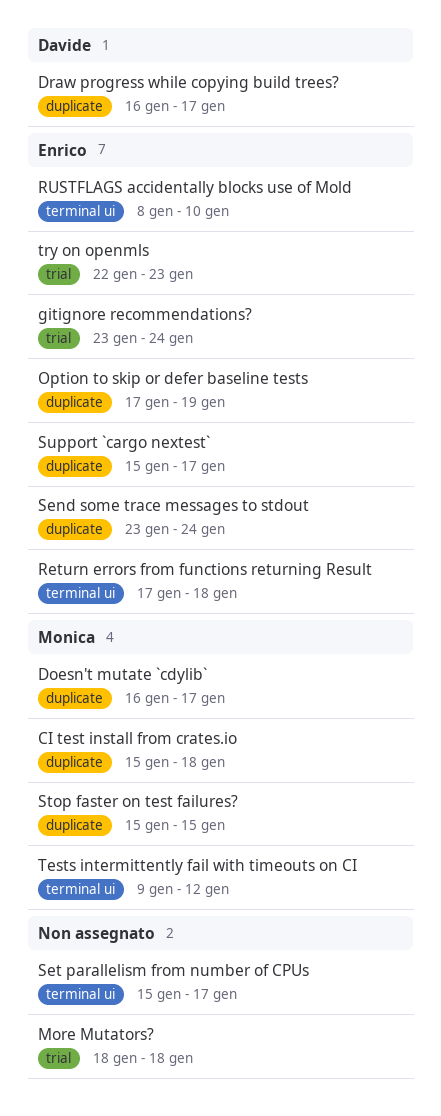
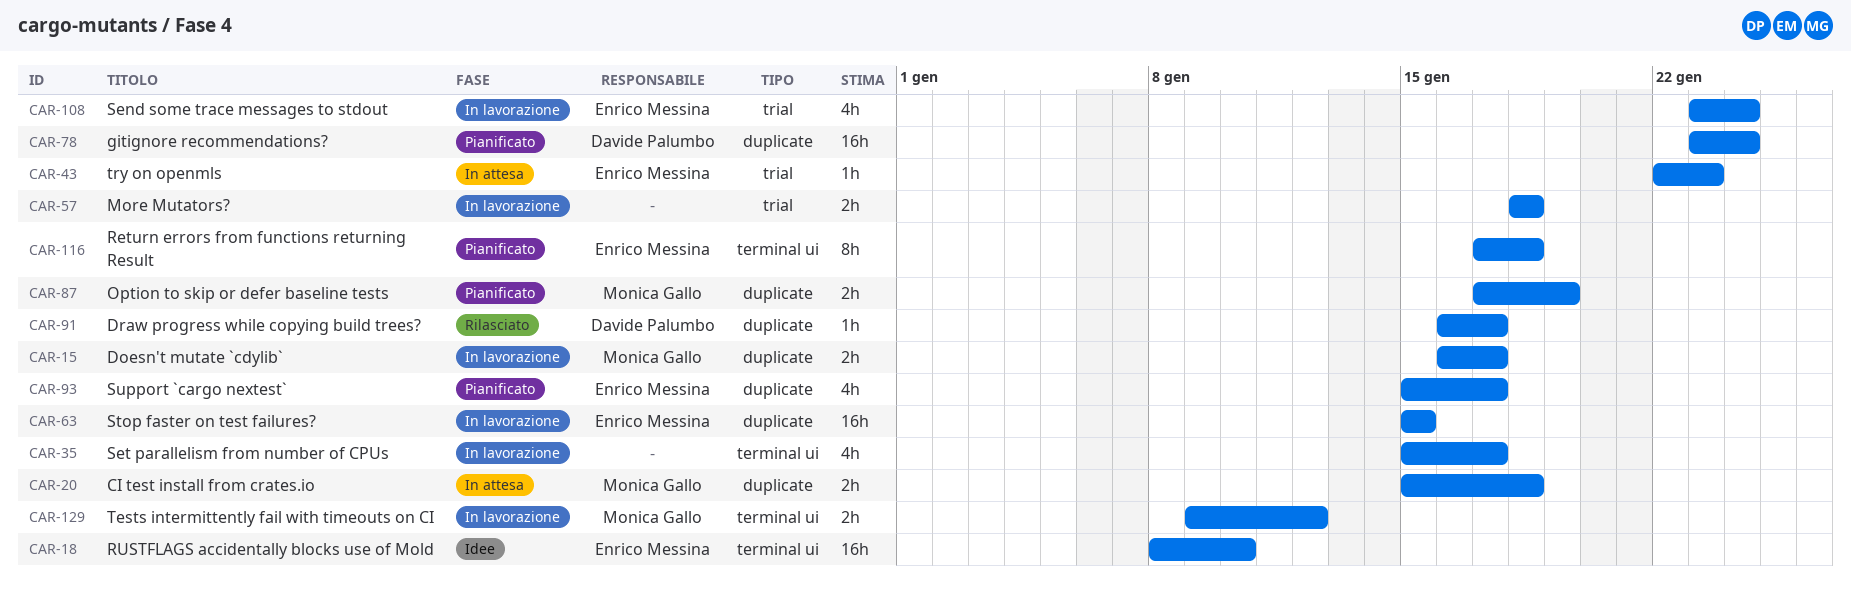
gitignore recommendations?, owner: Enrico Messina -> Davide Palumbo
gitignore recommendations?, label: trial -> duplicate
Option to skip or defer baseline tests, owner: Enrico Messina -> Monica Gallo
Send some trace messages to stdout, label: duplicate -> trial
Stop faster on test failures?, owner: Monica Gallo -> Enrico Messina

